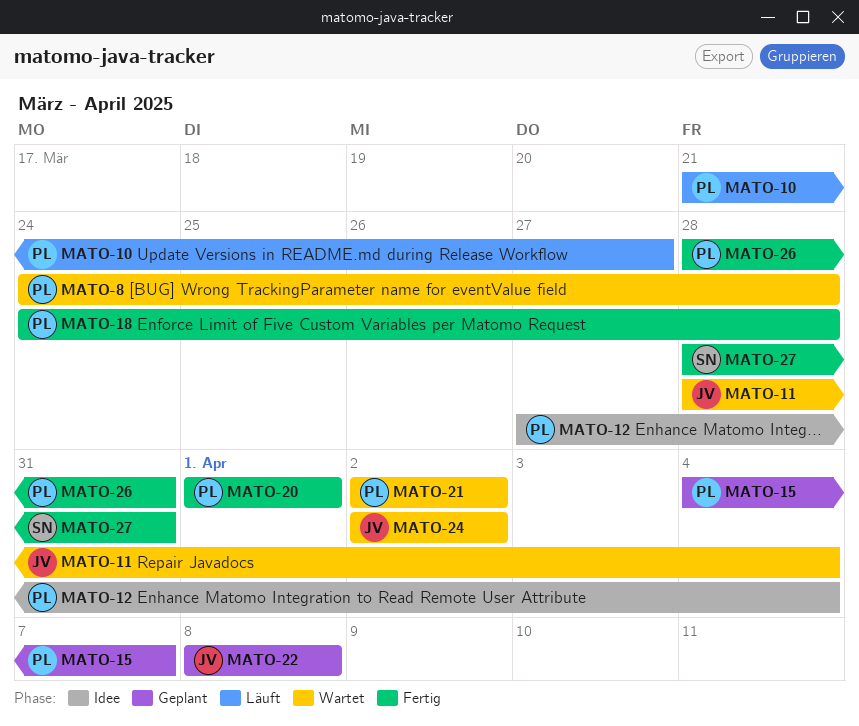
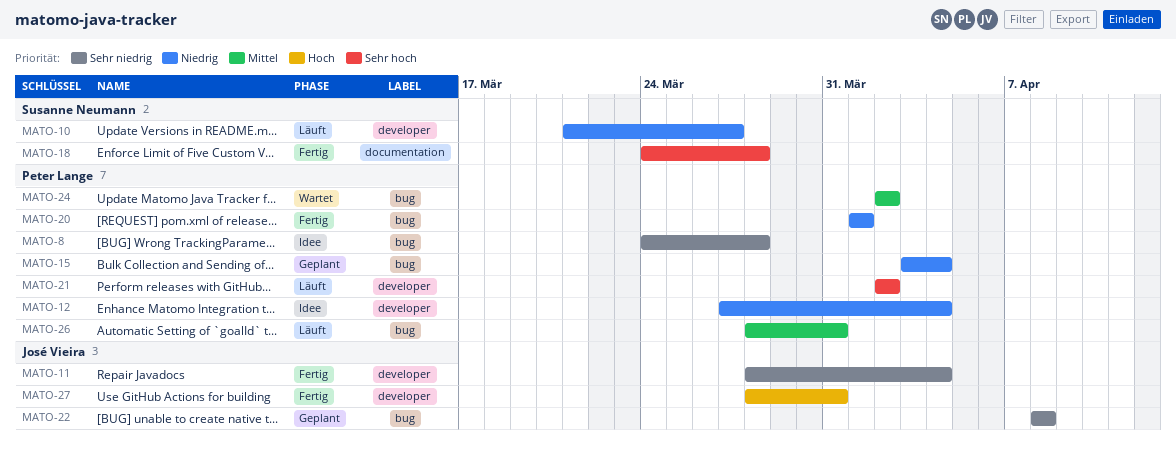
MATO-8, status: Wartet -> Idee
MATO-10, owner: Peter Lange -> Susanne Neumann
MATO-11, status: Wartet -> Fertig
MATO-15, start: Apr 4 -> Apr 3
MATO-15, due: Apr 7 -> Apr 4
MATO-18, owner: Peter Lange -> Susanne Neumann
MATO-21, status: Wartet -> Läuft
MATO-24, owner: José Vieira -> Peter Lange
MATO-26, status: Fertig -> Läuft
MATO-27, owner: Susanne Neumann -> José Vieira

